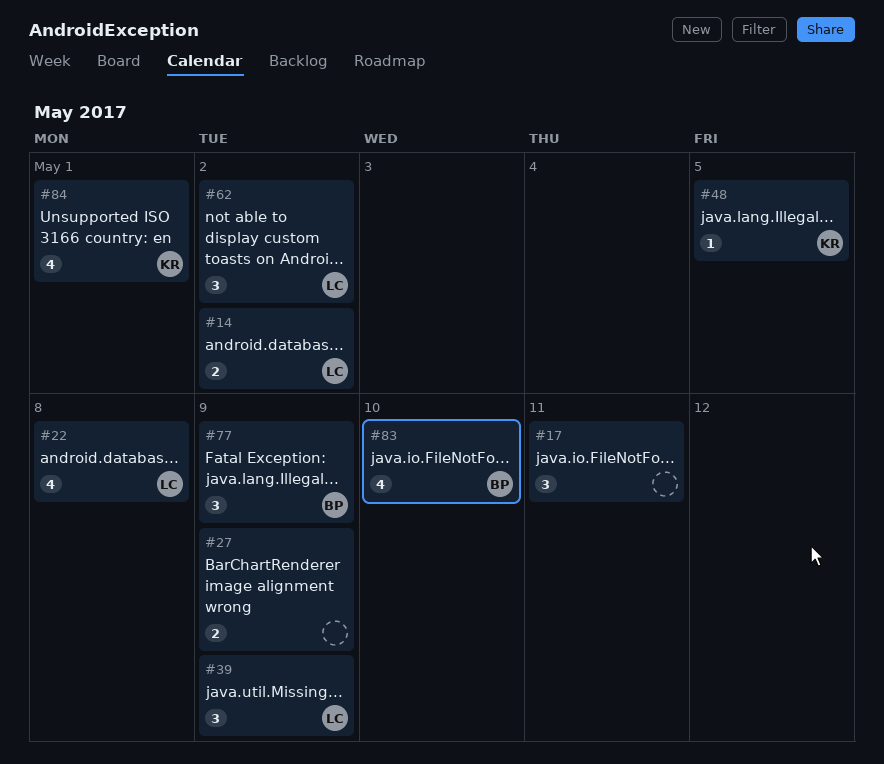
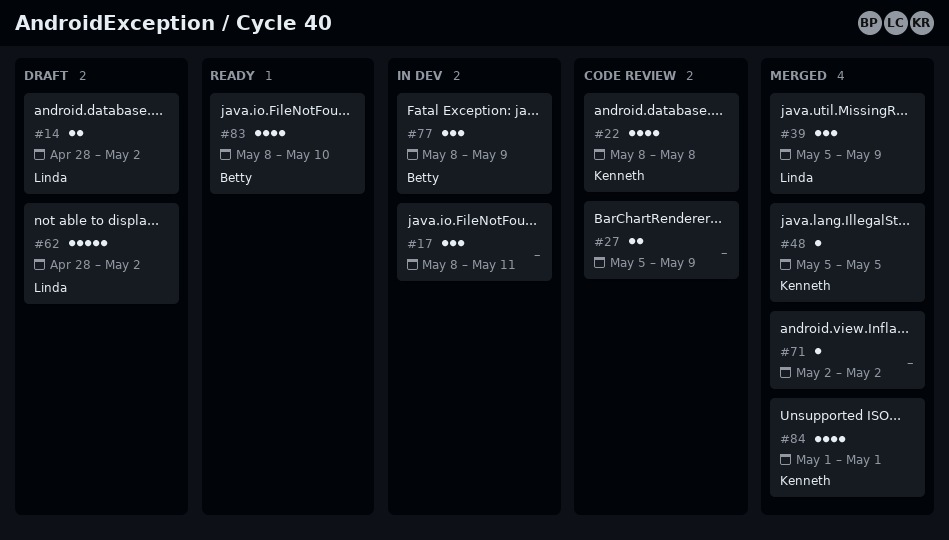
#22, owner: Linda -> Kenneth
#62, estimate: 3 -> 5
#71: none -> present

